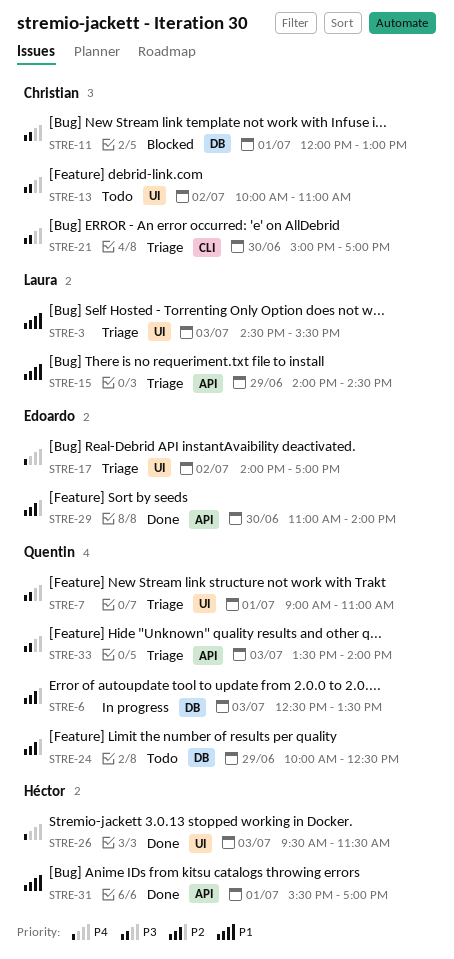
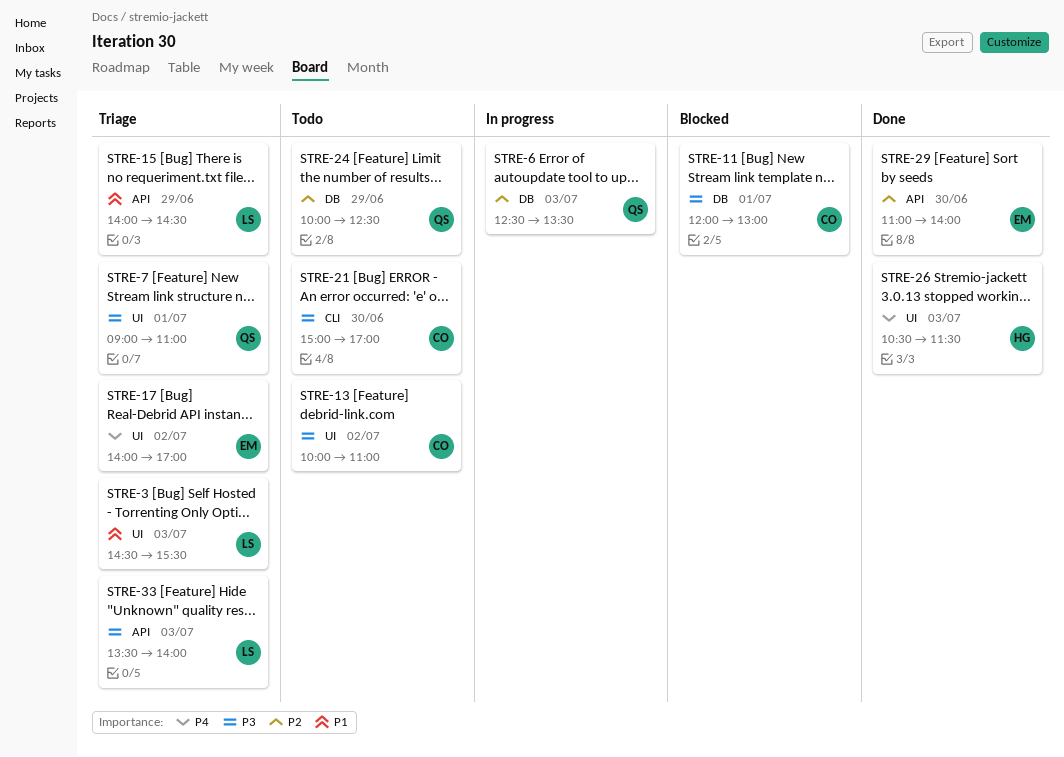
STRE-21, status: Triage -> Todo
STRE-26, begins: 09:30 -> 10:30
STRE-31: present -> none
STRE-33, owner: Quentin -> Laura

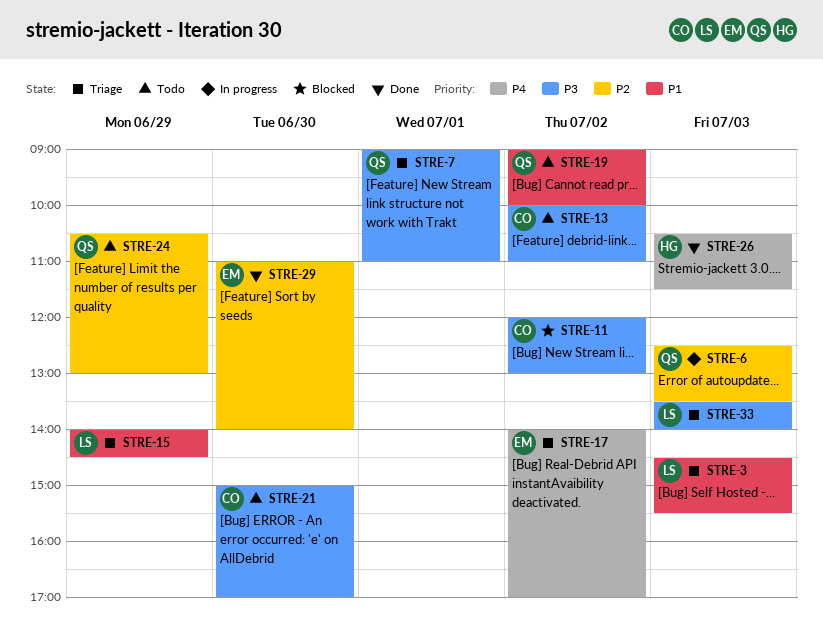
STRE-11, day: Jul 1 -> Jul 2
STRE-19: none -> present
STRE-24, begins: 10:00 -> 10:30
STRE-24, ends: 12:30 -> 13:00

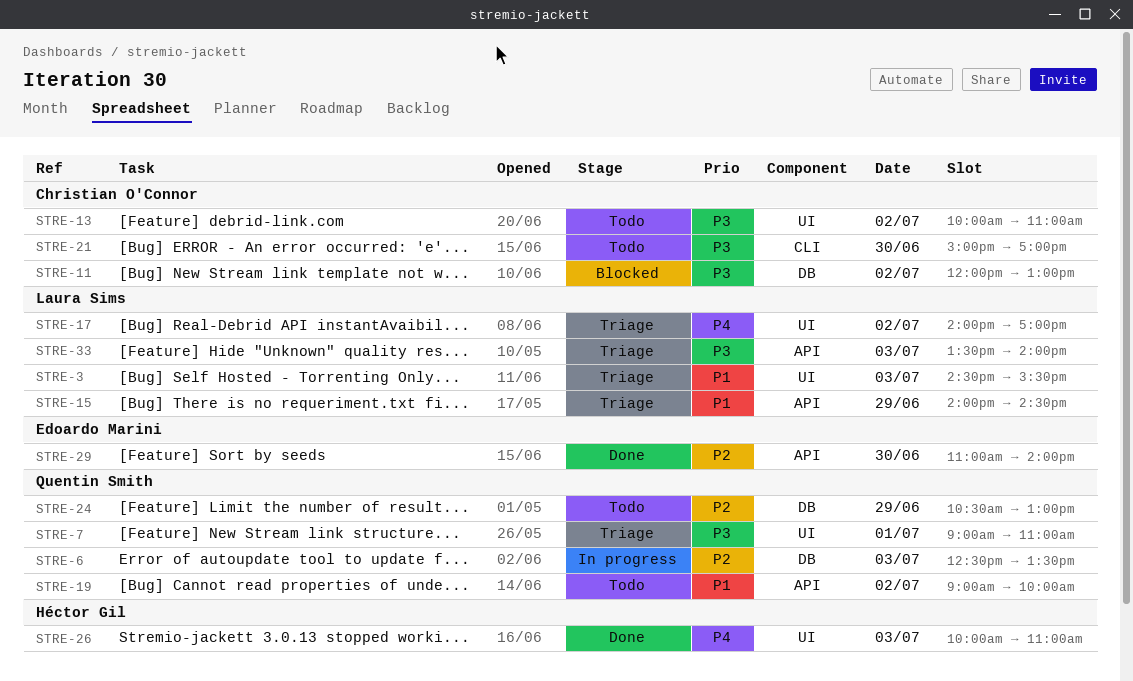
STRE-17, owner: Edoardo Marini -> Laura Sims
STRE-26, begins: 10:30 -> 10:00
STRE-26, ends: 11:30 -> 11:00

